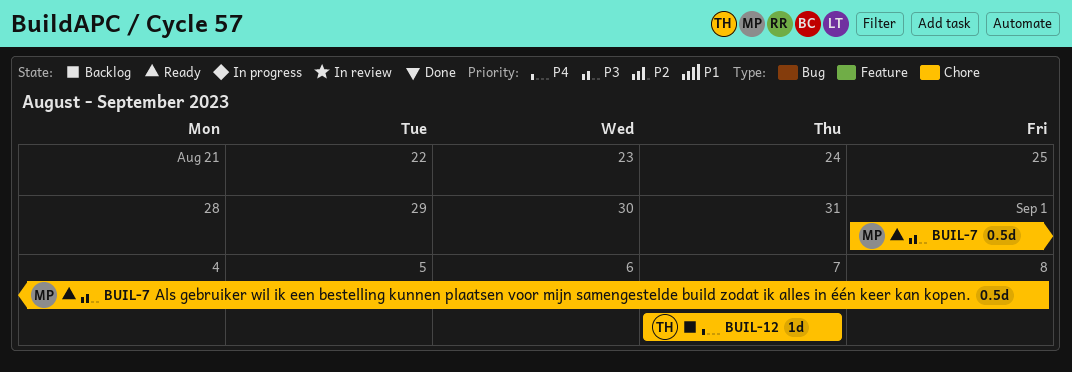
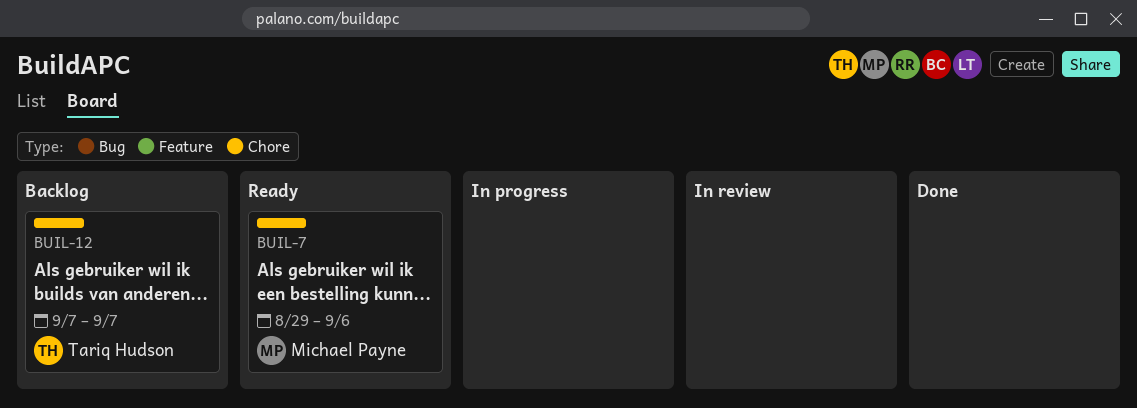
BUIL-7, start: Sep 1 -> Aug 29
BUIL-7, due: Sep 8 -> Sep 6

